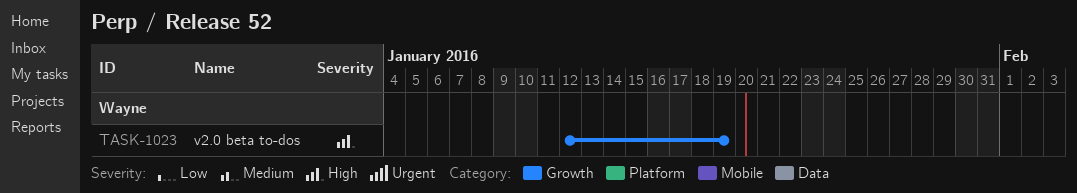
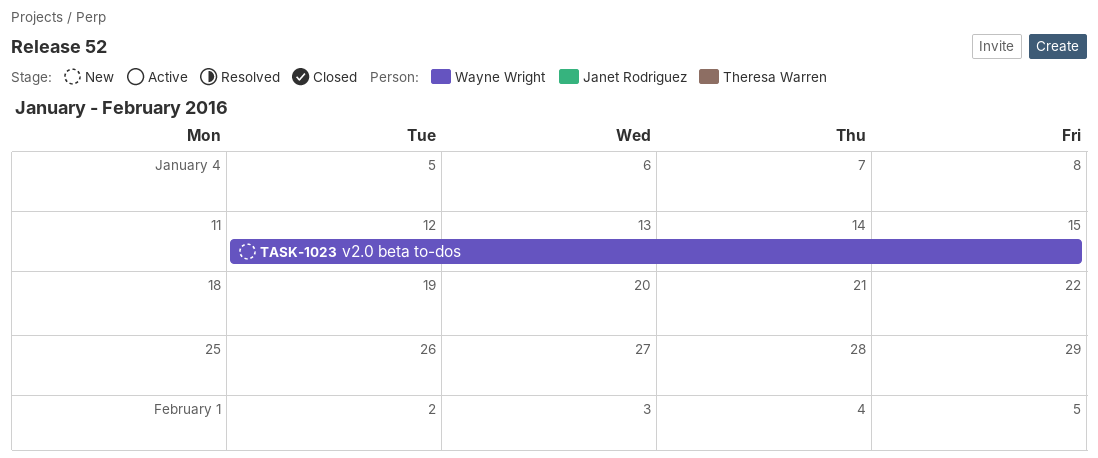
TASK-1023, due: Jan 19 -> Jan 15

